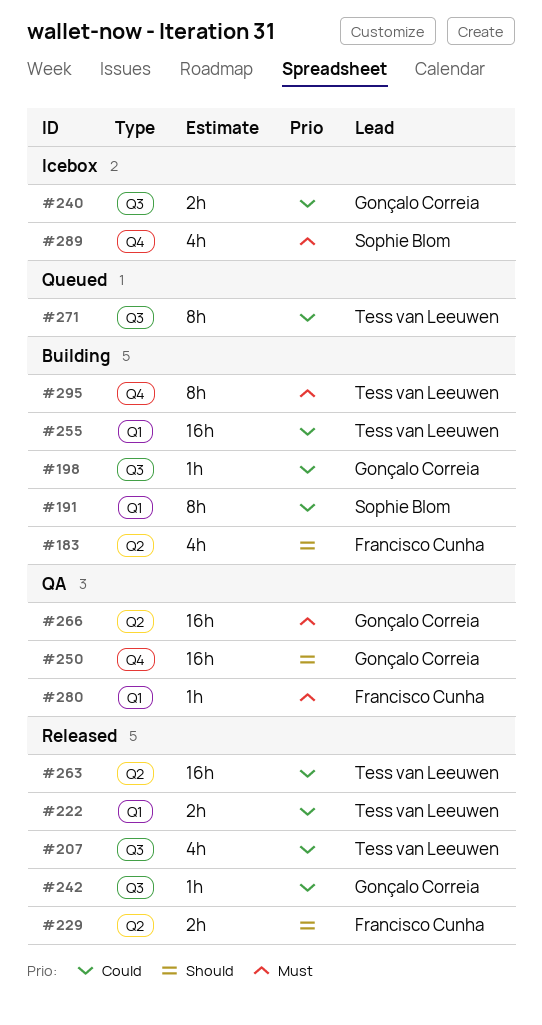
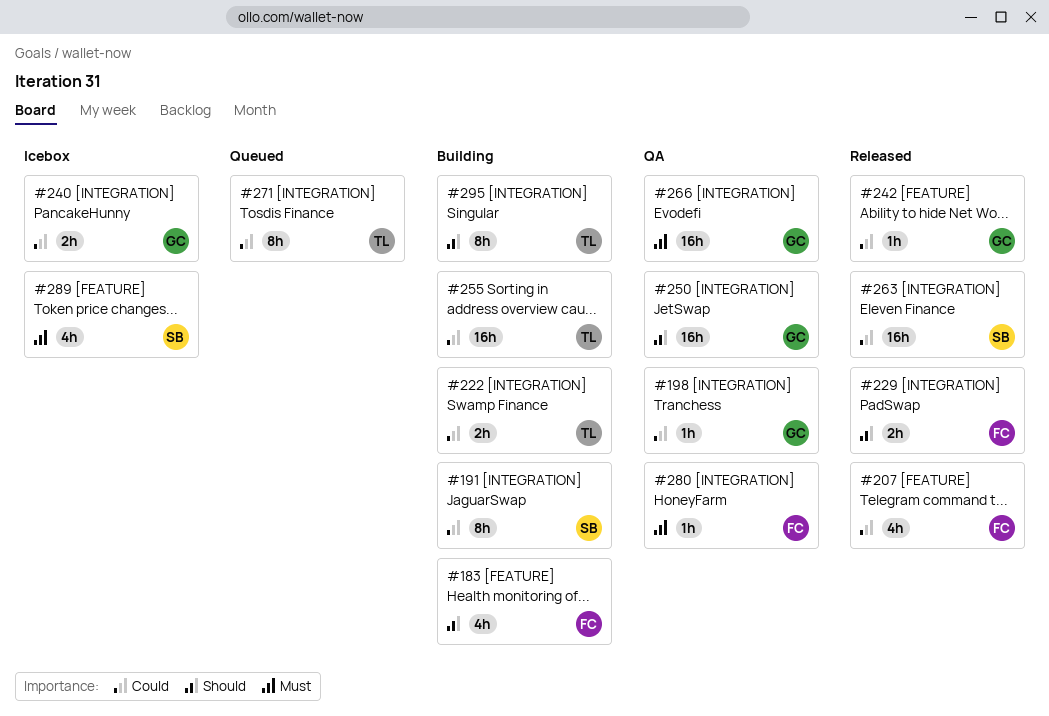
#198, status: Building -> QA
#207, owner: Tess van Leeuwen -> Francisco Cunha
#222, status: Released -> Building
#263, owner: Tess van Leeuwen -> Sophie Blom
#295, priority: Must -> Should

